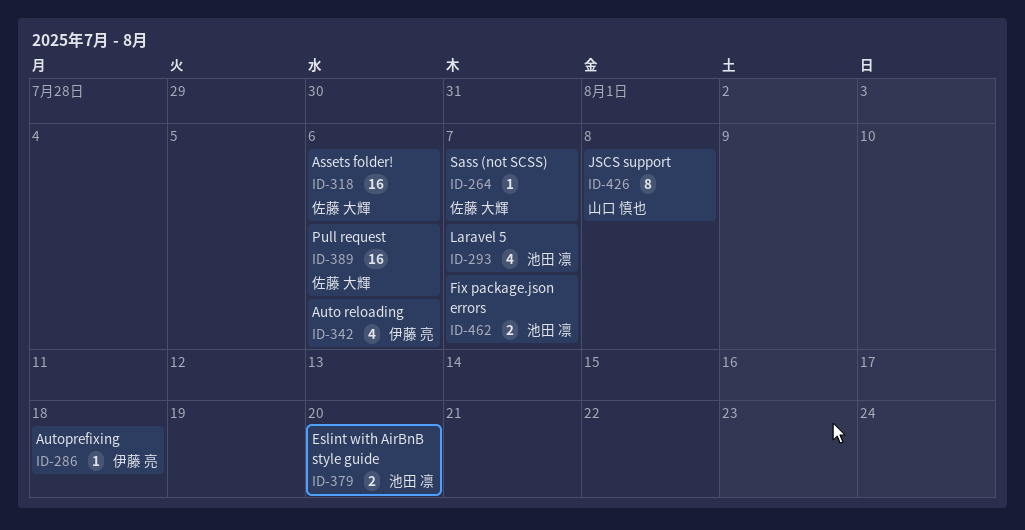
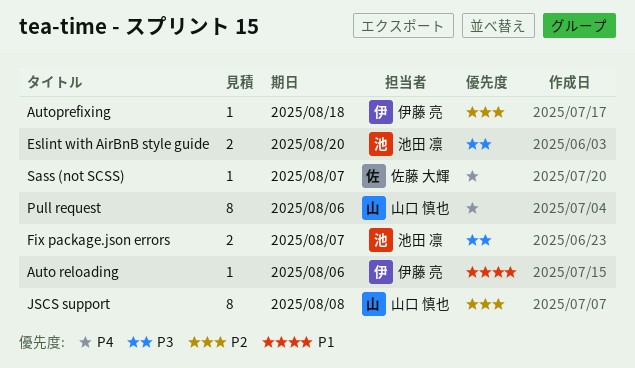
Assets folder!: present -> none
Auto reloading, estimate: 4 -> 1
Laravel 5: present -> none
Pull request, owner: 佐藤 大輝 -> 山口 慎也
Pull request, estimate: 16 -> 8

